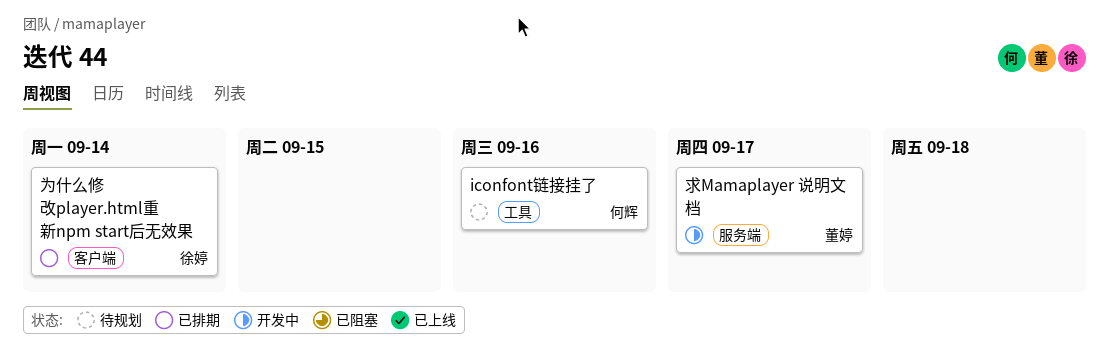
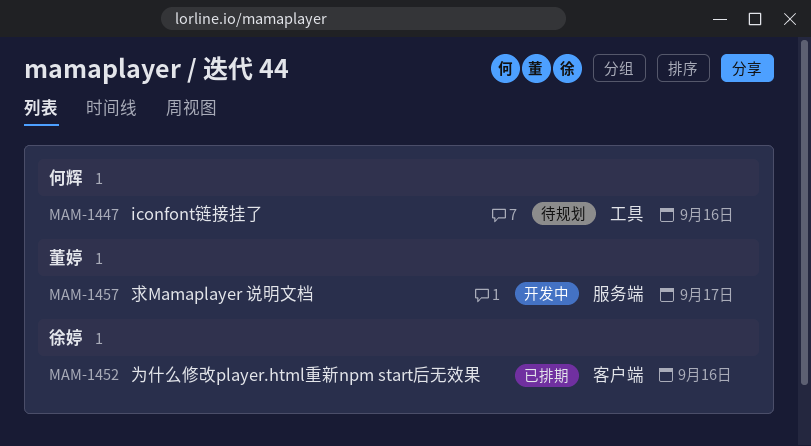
为什么修改player.html重新npm start后无效果, due: Sep 14 -> Sep 16

